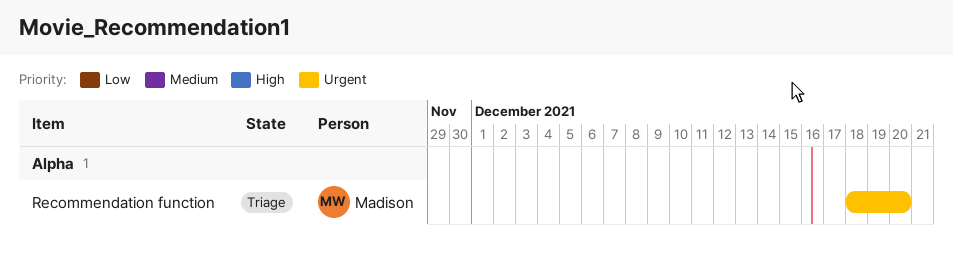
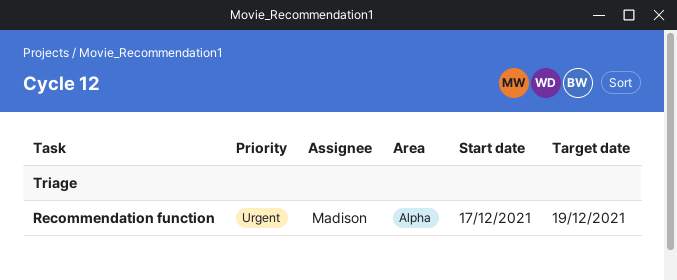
Recommendation function, start: Dec 18 -> Dec 17
Recommendation function, due: Dec 20 -> Dec 19

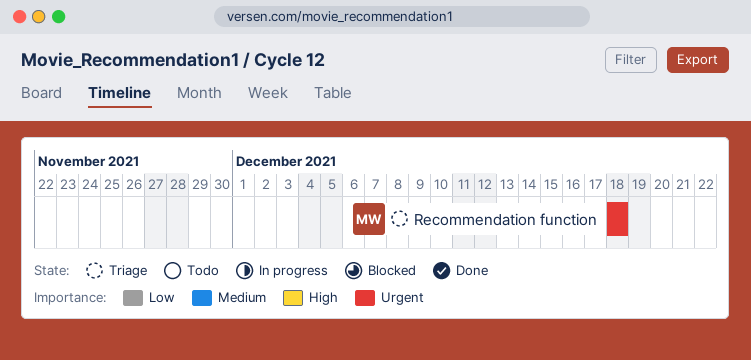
Recommendation function, start: Dec 17 -> Dec 18
Recommendation function, due: Dec 19 -> Dec 18

